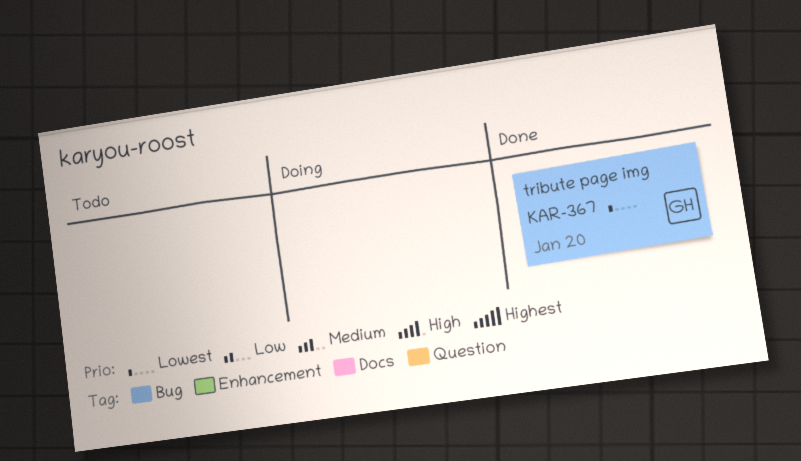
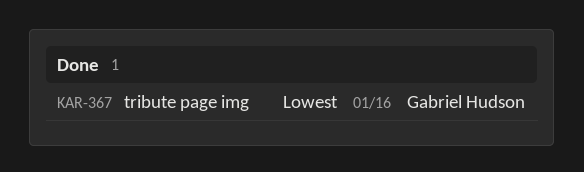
KAR-367, due: Jan 20 -> Jan 16

